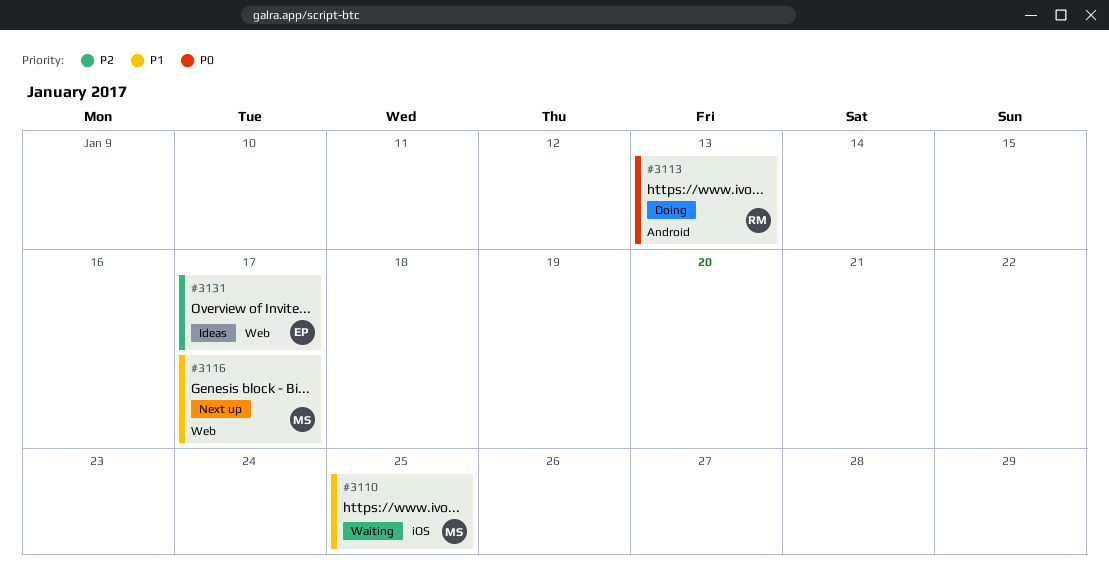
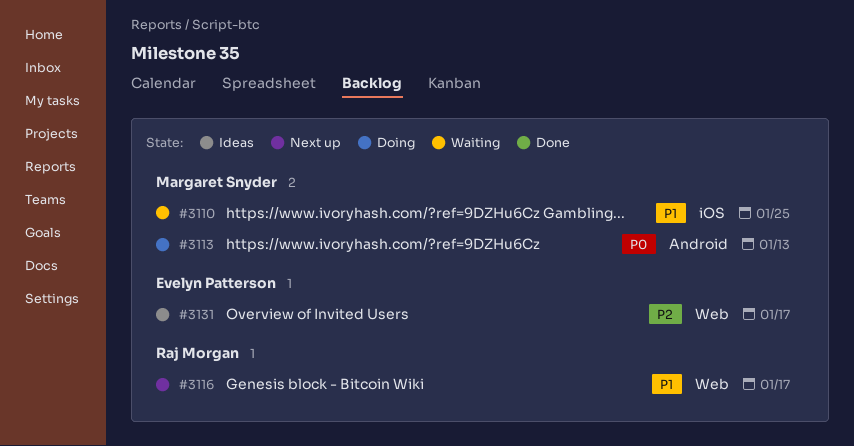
#3113, owner: Raj Morgan -> Margaret Snyder
#3116, owner: Margaret Snyder -> Raj Morgan

